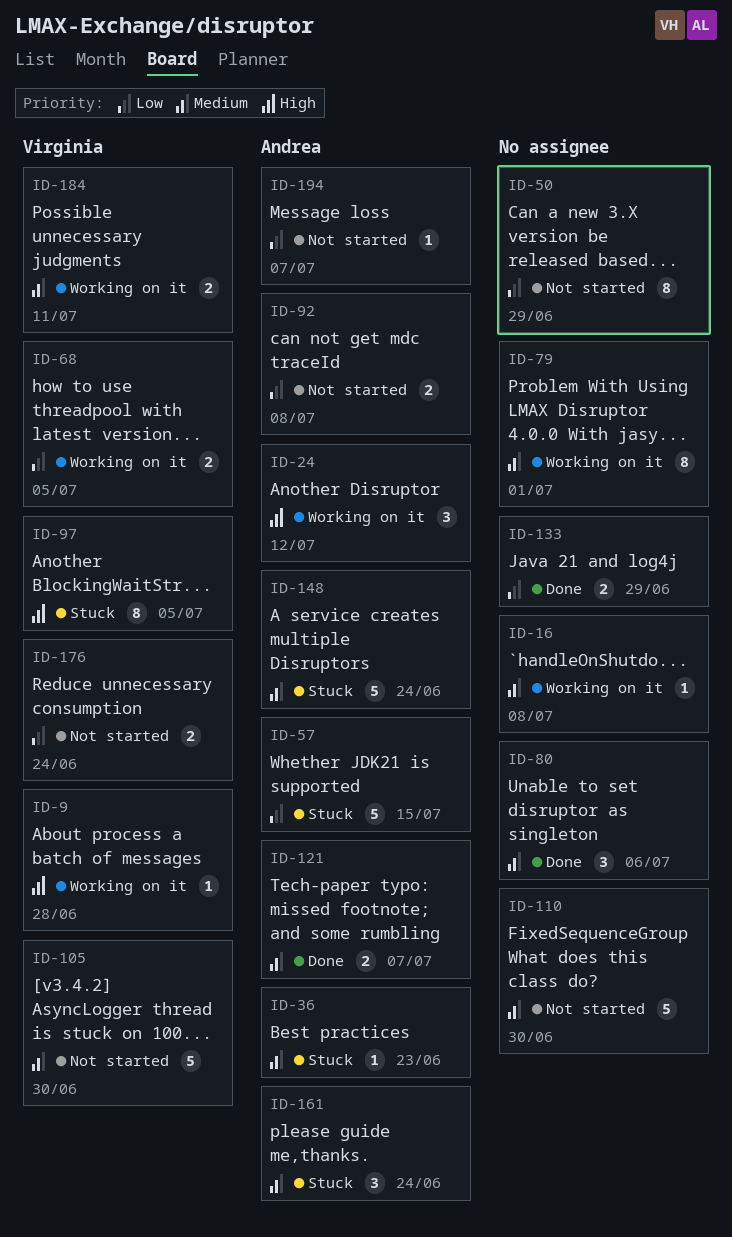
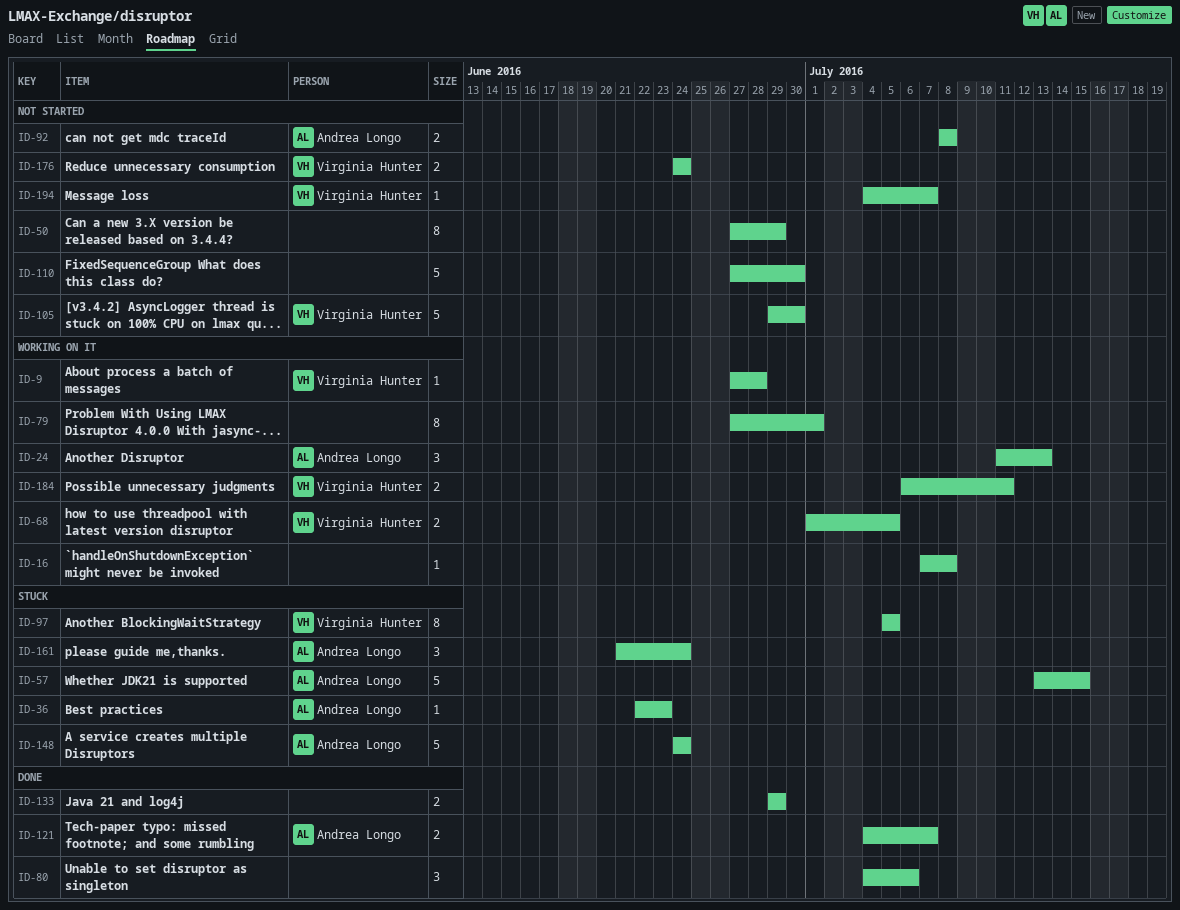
ID-24, due: Jul 12 -> Jul 13
ID-194, owner: Andrea Longo -> Virginia Hunter

